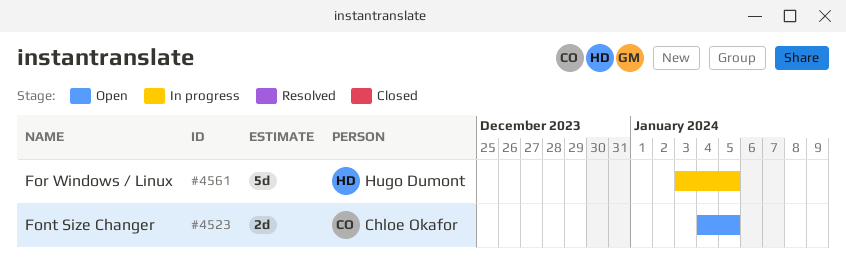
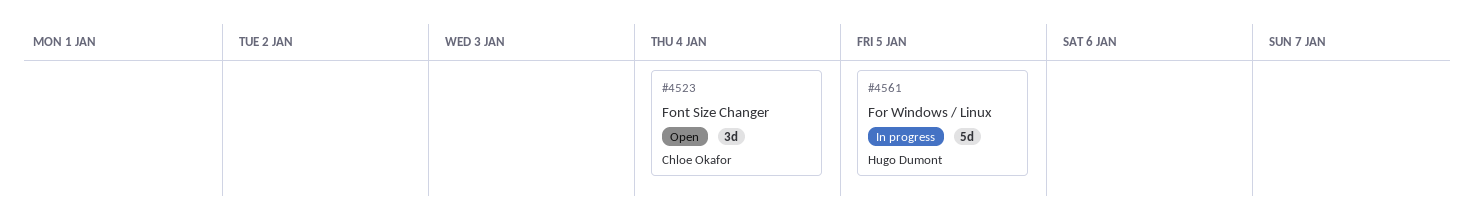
#4523, estimate: 2d -> 3d
#4523, due: Jan 5 -> Jan 4

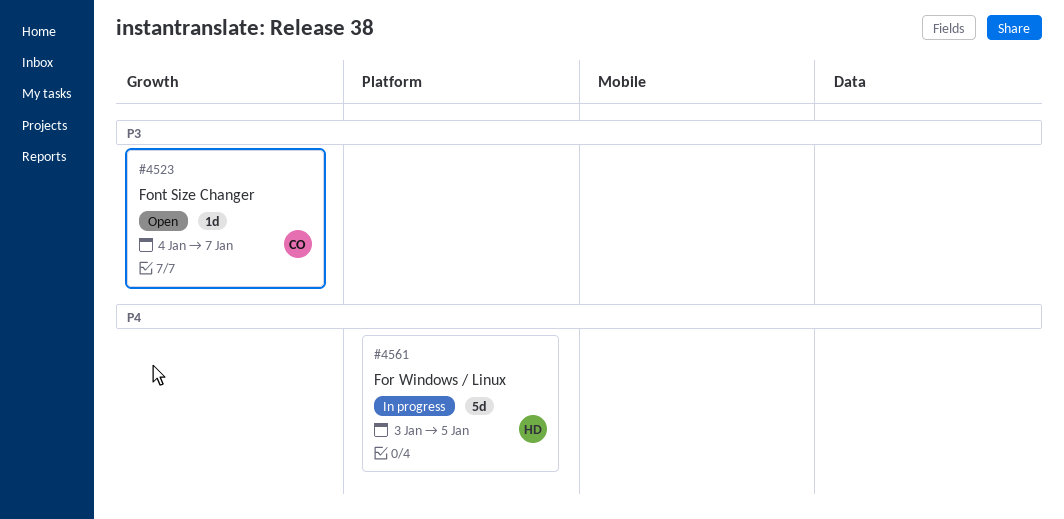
#4523, estimate: 3d -> 1d
#4523, due: Jan 4 -> Jan 7

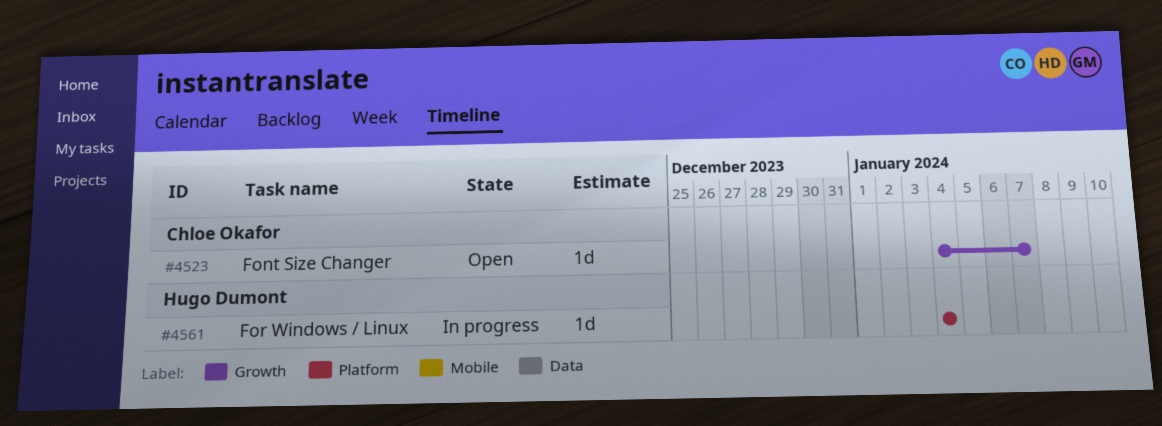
#4561, estimate: 5d -> 1d
#4561, start: Jan 3 -> Jan 4
#4561, due: Jan 5 -> Jan 4

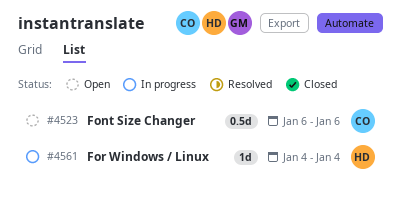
#4523, estimate: 1d -> 0.5d
#4523, start: Jan 4 -> Jan 6
#4523, due: Jan 7 -> Jan 6

